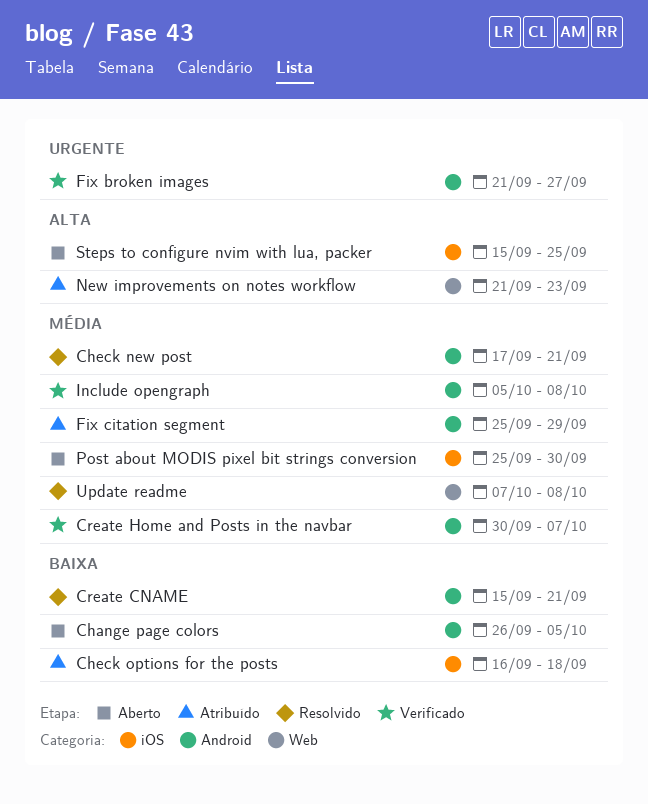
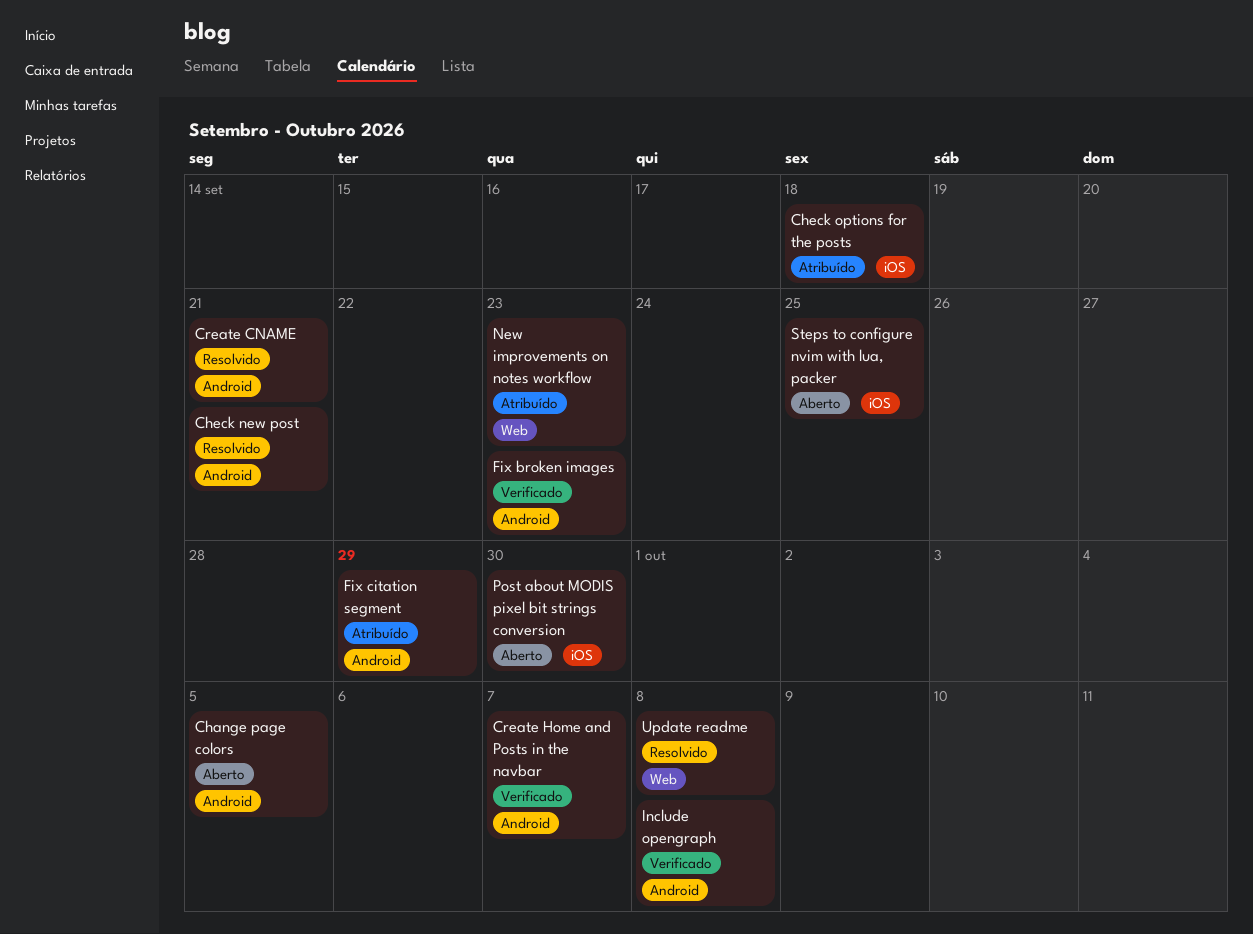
Fix broken images, due: Sep 27 -> Sep 23

